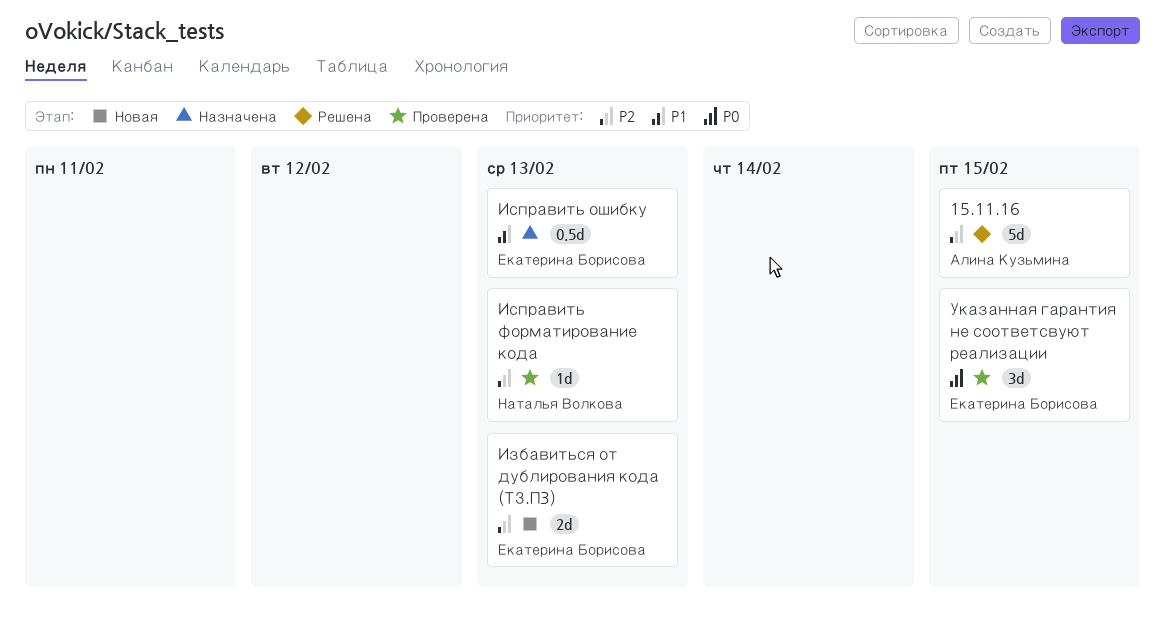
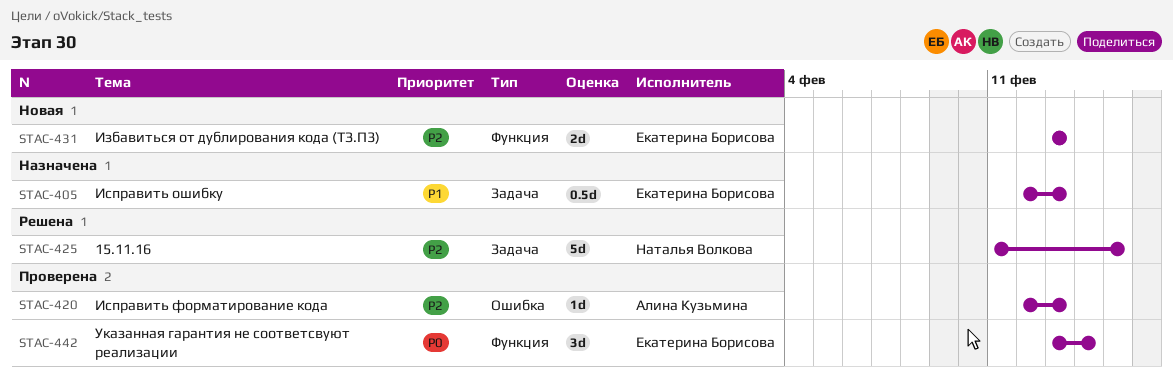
15.11.16, owner: Алина Кузьмина -> Наталья Волкова
Исправить форматирование кода, owner: Наталья Волкова -> Алина Кузьмина
Указанная гарантия не соответсвуют реализации, due: Feb 15 -> Feb 14

